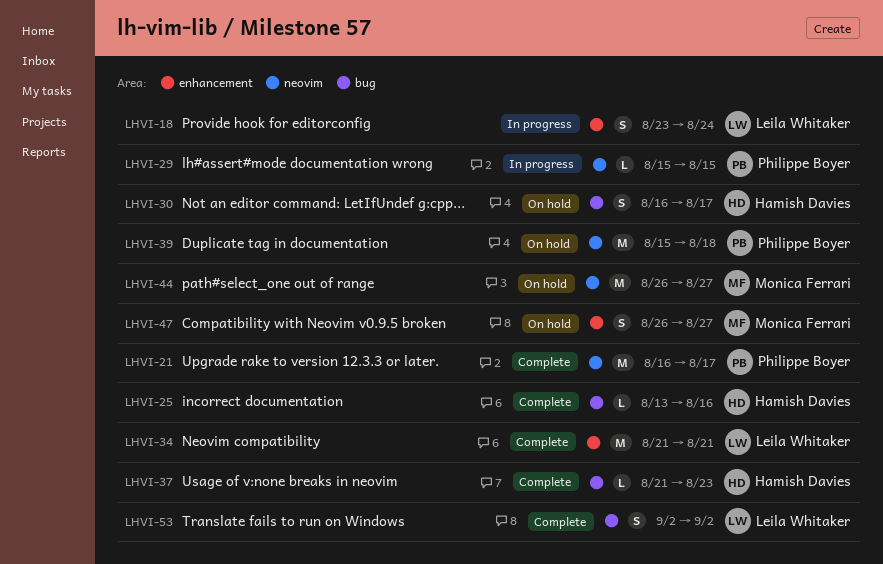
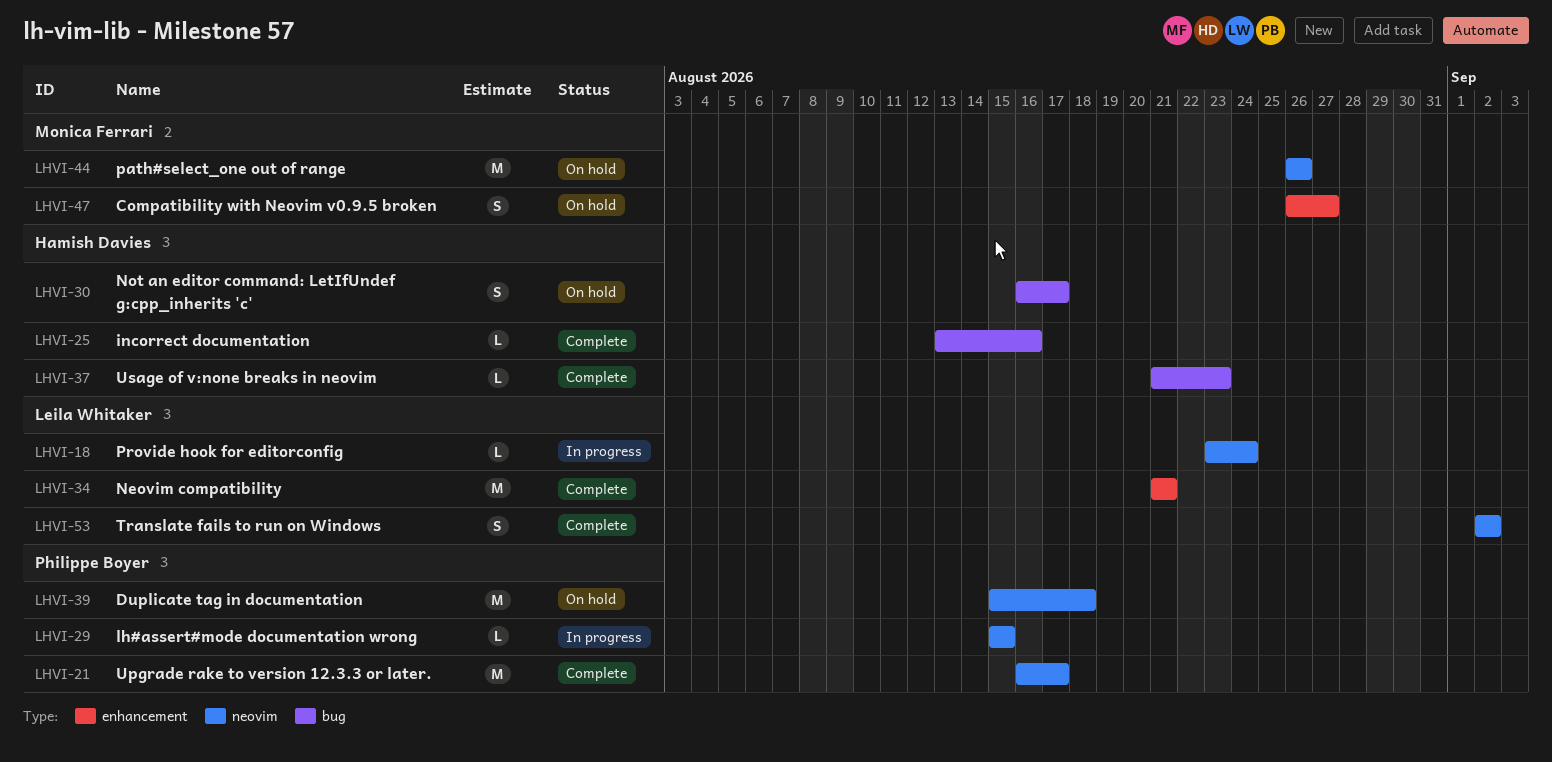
LHVI-18, label: enhancement -> neovim
LHVI-18, estimate: S -> L
LHVI-44, due: Aug 27 -> Aug 26
LHVI-53, label: bug -> neovim

